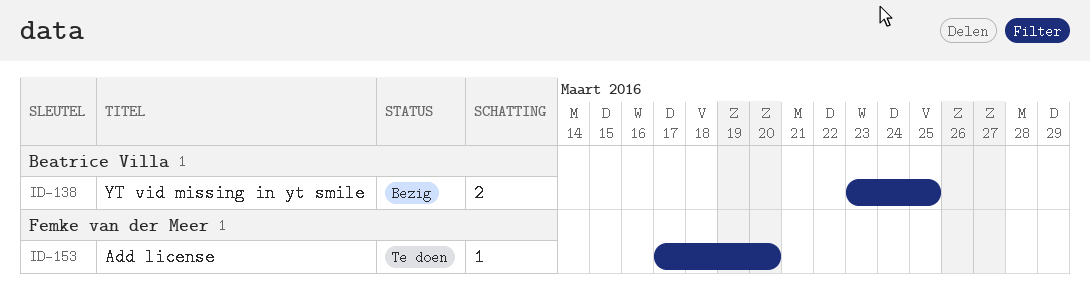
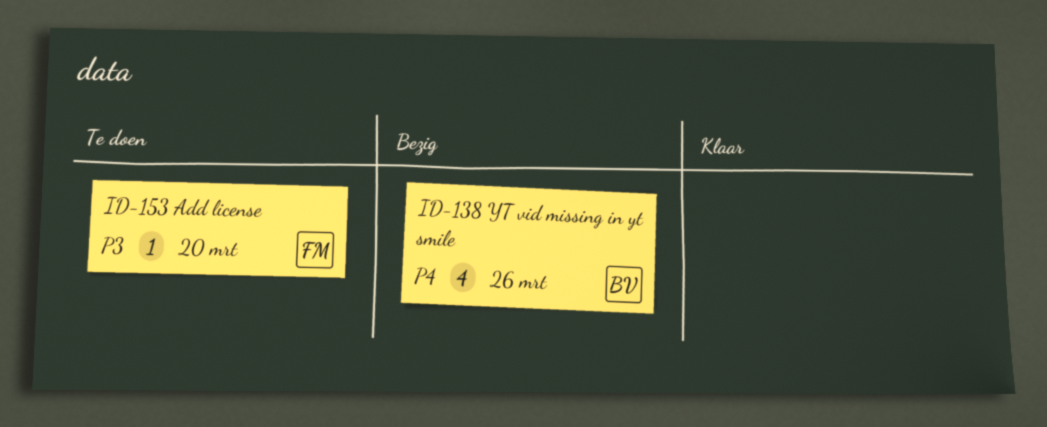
ID-138, estimate: 2 -> 4
ID-138, due: Mar 25 -> Mar 26

